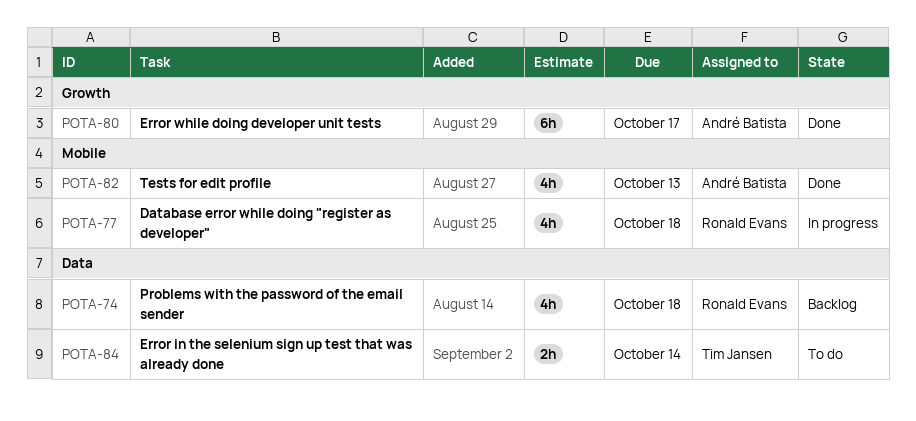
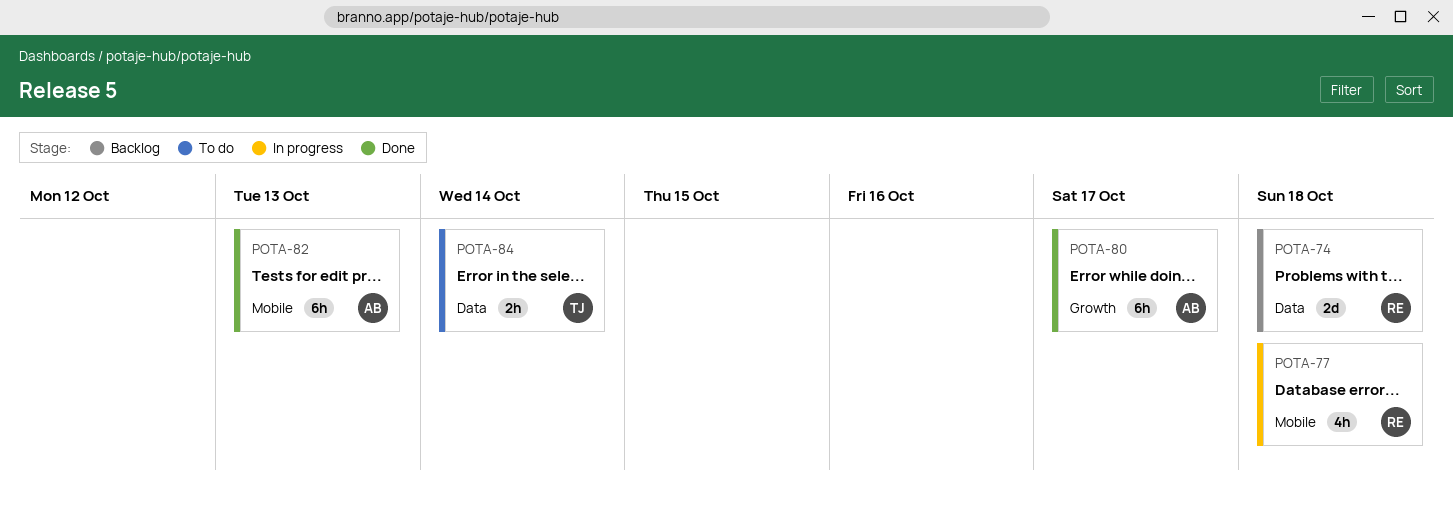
POTA-74, estimate: 4h -> 2d
POTA-82, estimate: 4h -> 6h

